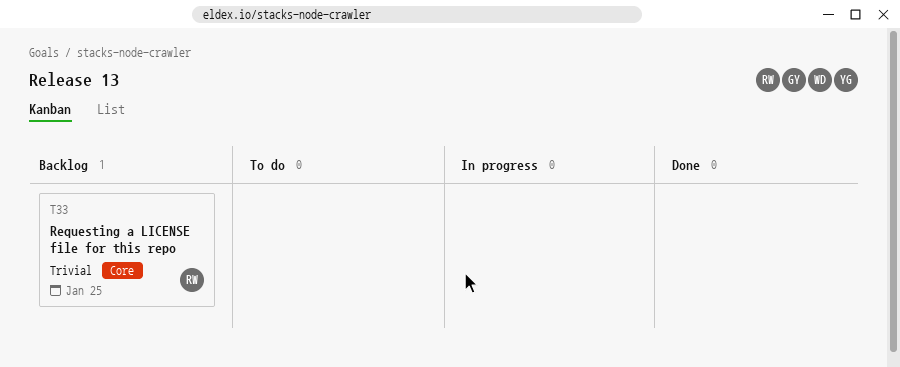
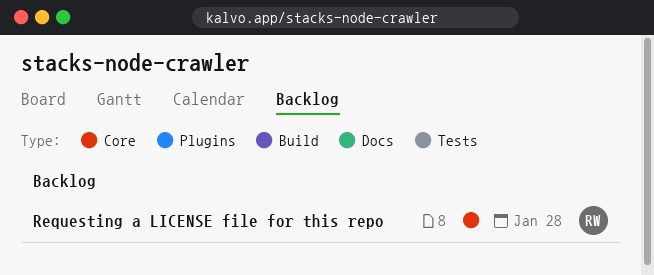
Requesting a LICENSE file for this repo, due: Jan 25 -> Jan 28

